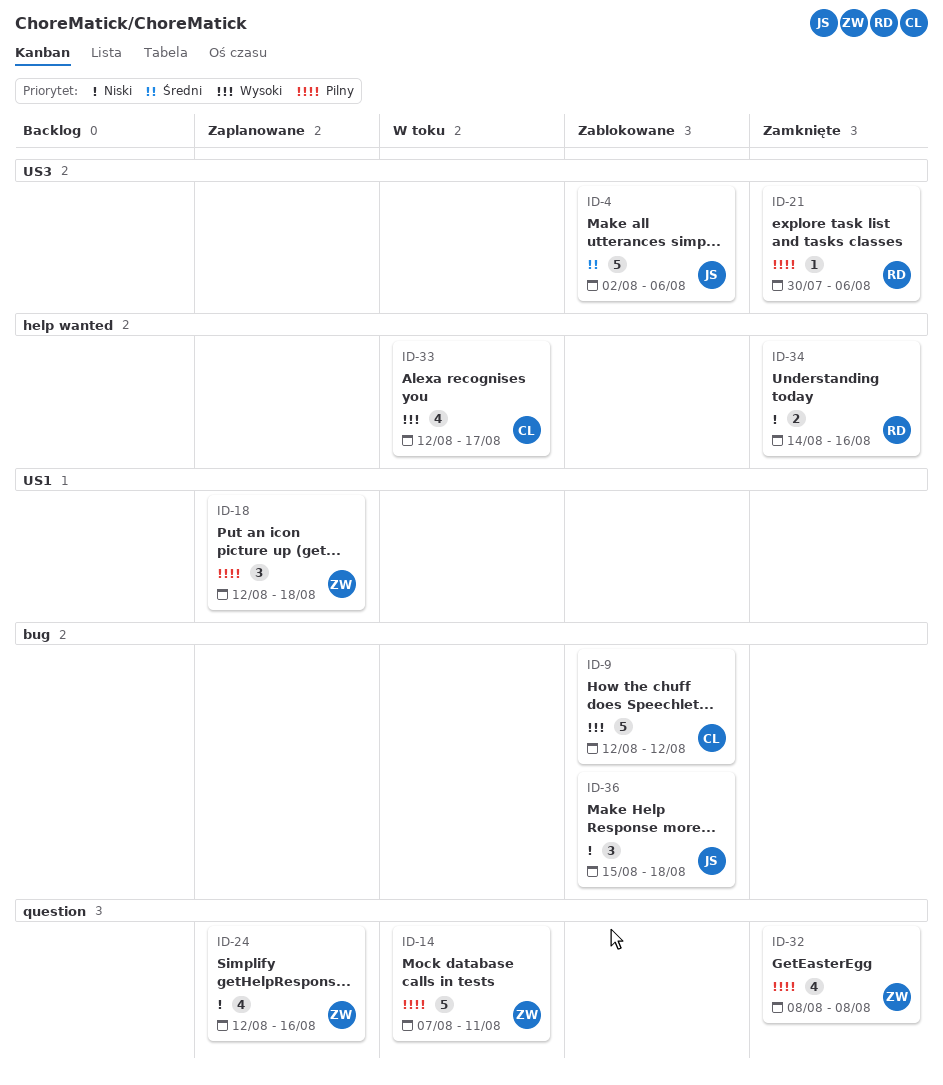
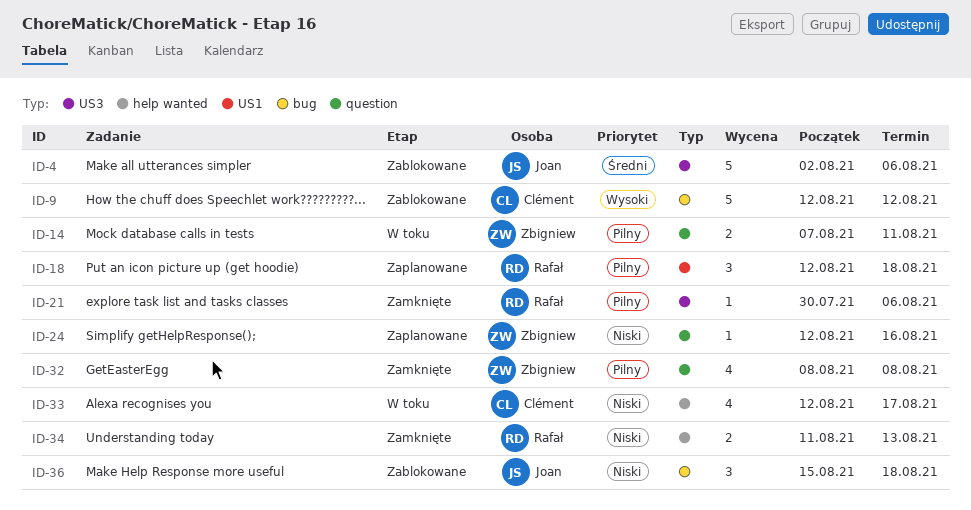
ID-14, estimate: 5 -> 2
ID-18, owner: Zbigniew -> Rafał
ID-24, estimate: 4 -> 1
ID-33, priority: Wysoki -> Niski
ID-34, start: Aug 14 -> Aug 11
ID-34, due: Aug 16 -> Aug 13

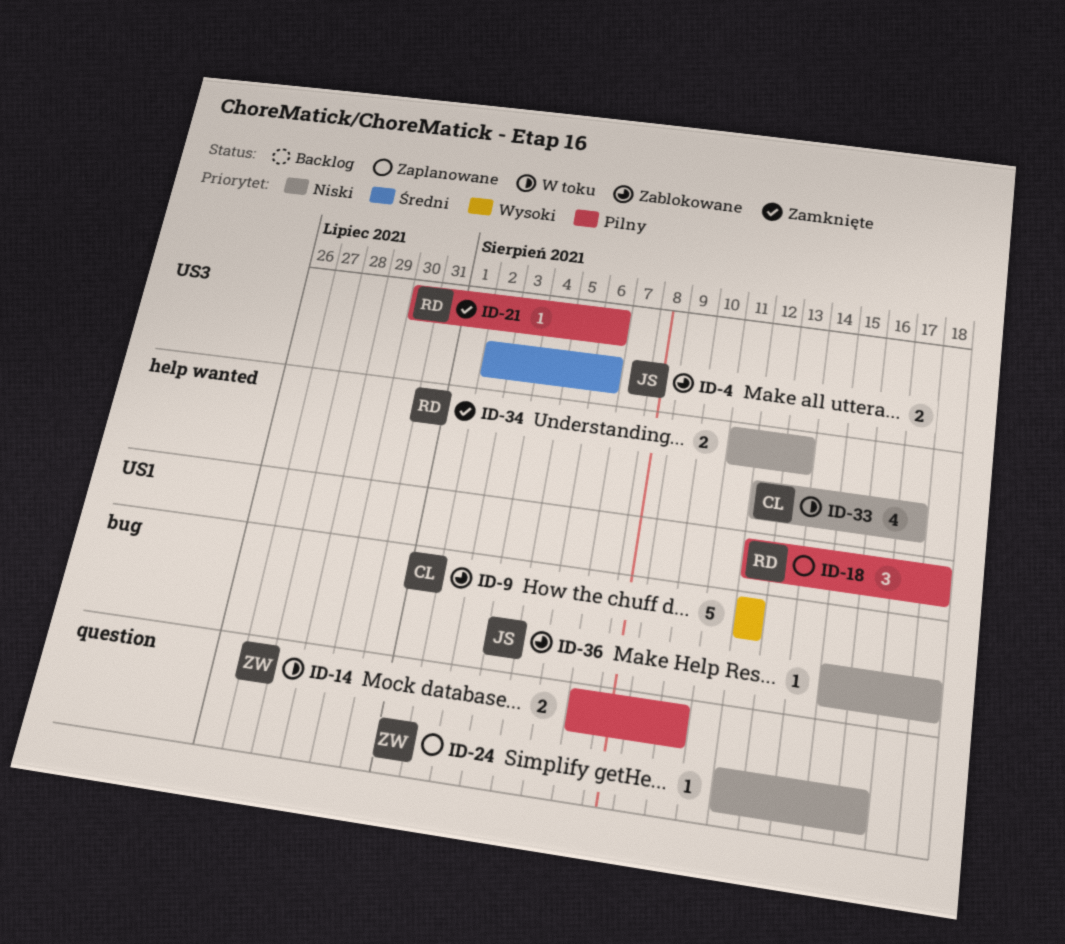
ID-4, estimate: 5 -> 2
ID-14, due: Aug 11 -> Aug 10
ID-32: present -> none
ID-36, estimate: 3 -> 1

